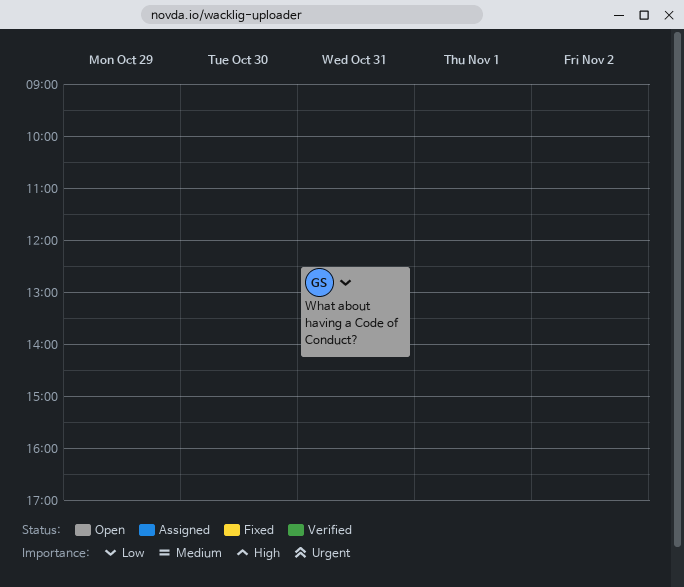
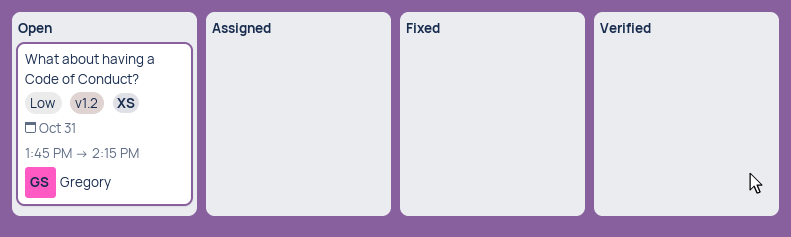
What about having a Code of Conduct?, begins: 12:30 -> 13:45

